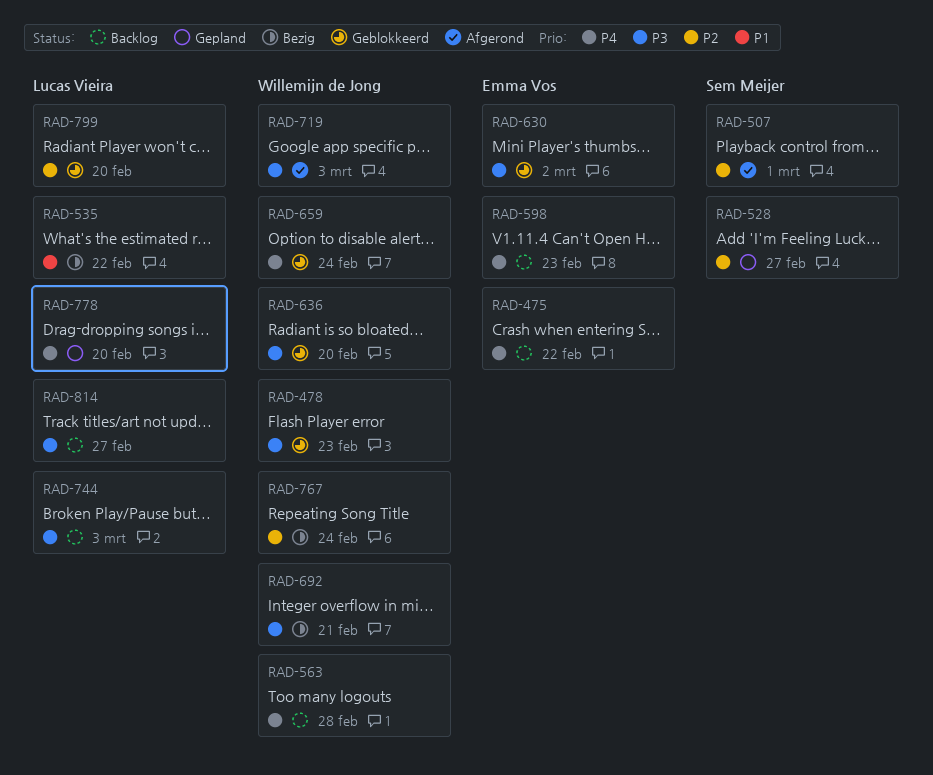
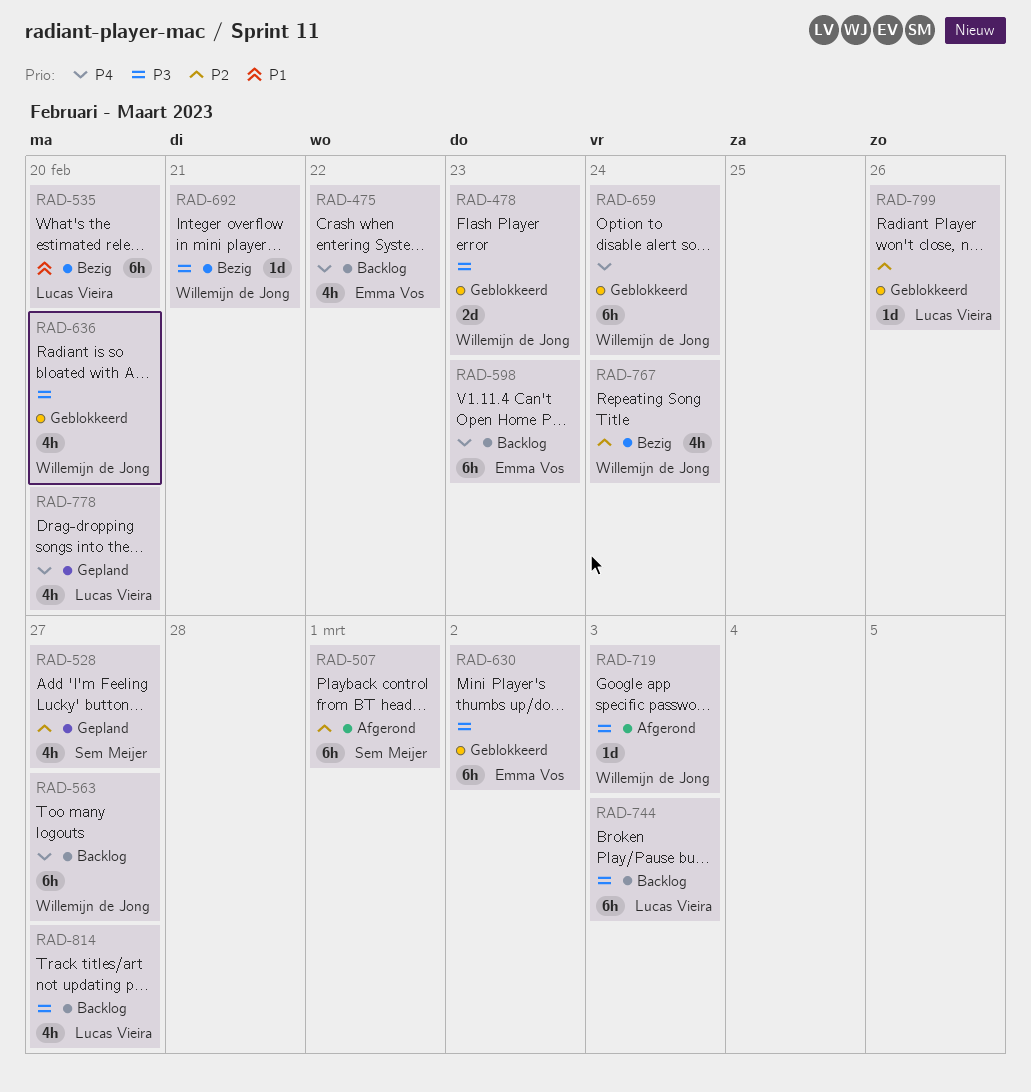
RAD-535, due: Feb 22 -> Feb 20
RAD-563, due: Feb 28 -> Feb 27
RAD-799, due: Feb 20 -> Feb 26

